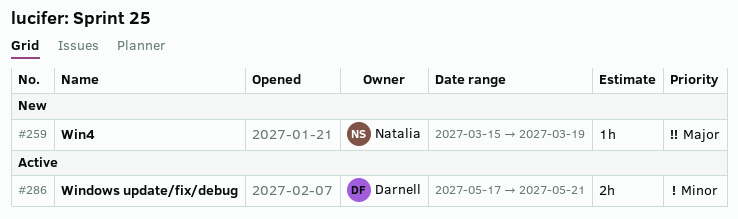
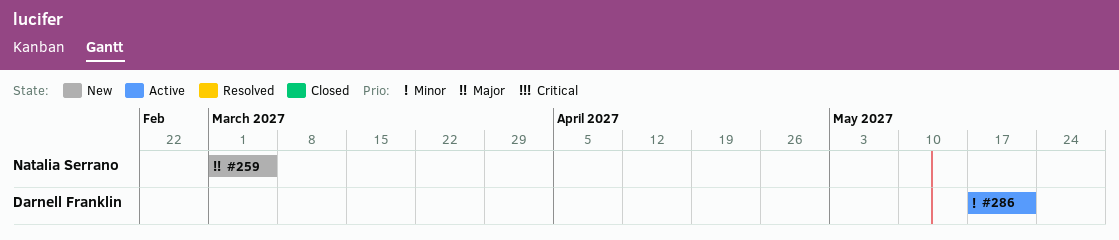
#259, start: Mar 15 -> Mar 1
#259, due: Mar 19 -> Mar 5

